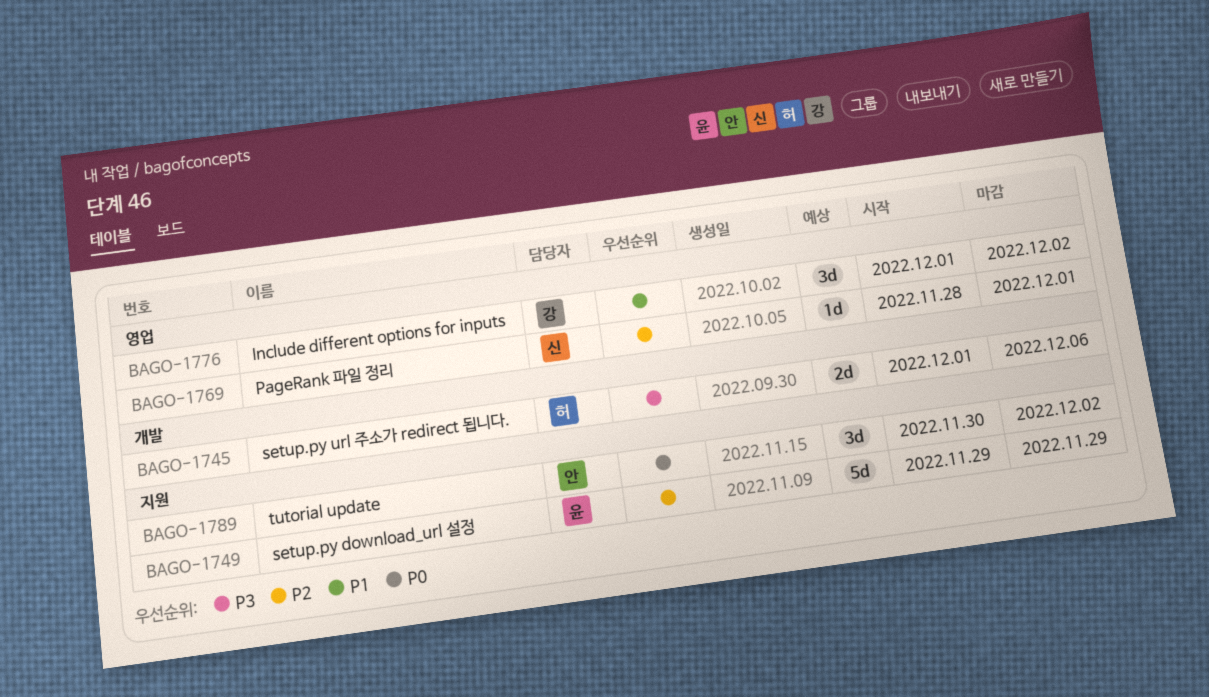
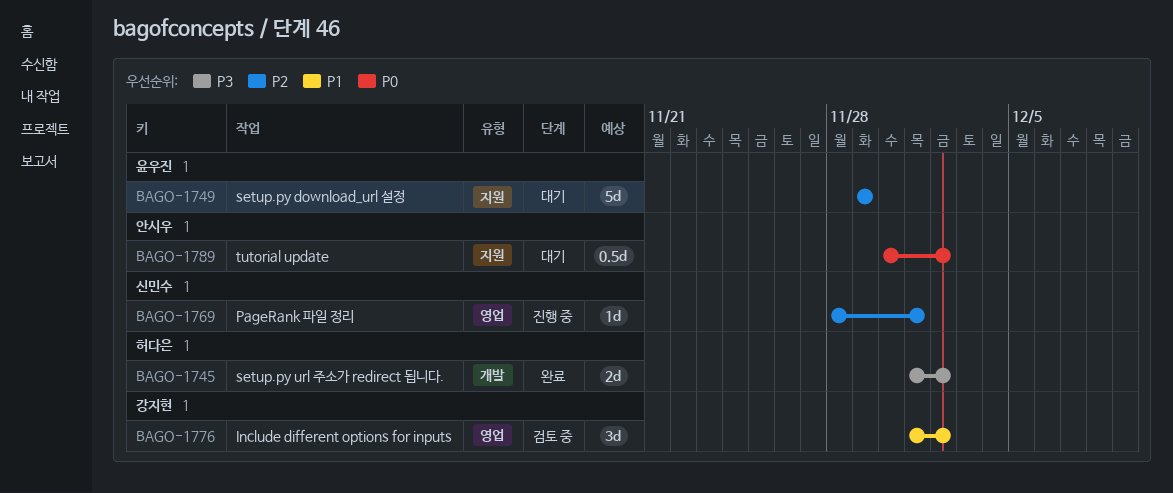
BAGO-1745, due: Dec 6 -> Dec 2
BAGO-1789, estimate: 3d -> 0.5d

